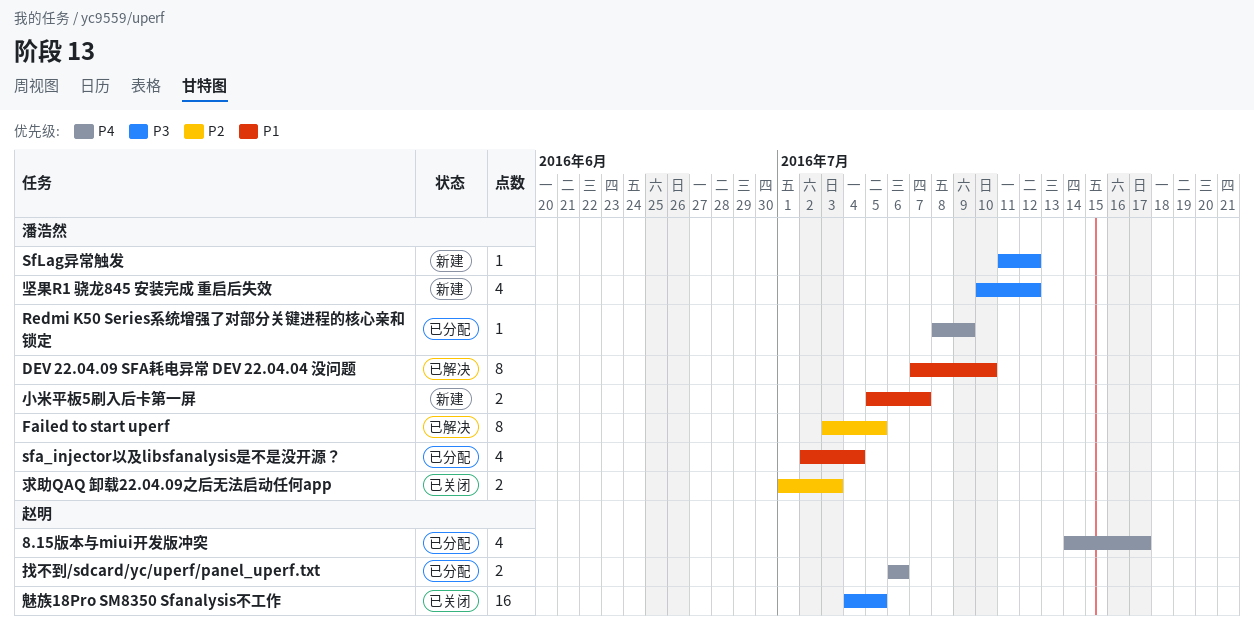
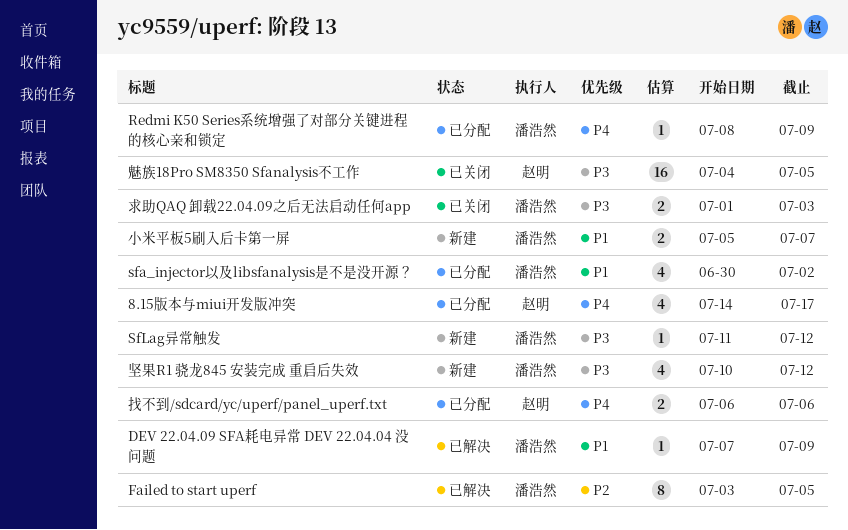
DEV 22.04.09 SFA耗电异常 DEV 22.04.04 没问题, estimate: 8 -> 1
DEV 22.04.09 SFA耗电异常 DEV 22.04.04 没问题, due: Jul 10 -> Jul 9
sfa_injector以及libsfanalysis是不是没开源？, start: Jul 2 -> Jun 30
sfa_injector以及libsfanalysis是不是没开源？, due: Jul 4 -> Jul 2
求助QAQ 卸载22.04.09之后无法启动任何app, priority: P2 -> P3

